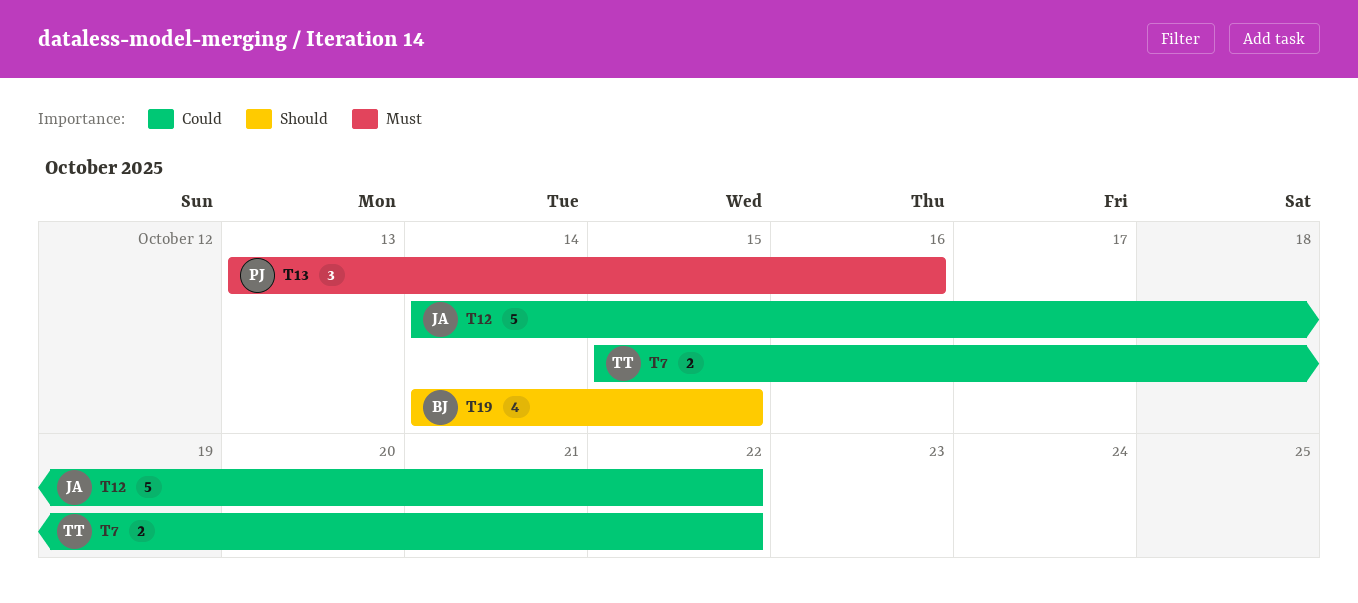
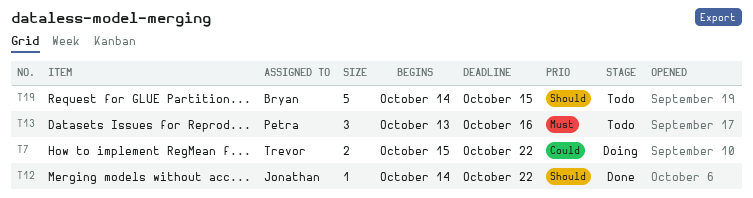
T12, priority: Could -> Should
T12, estimate: 5 -> 1
T19, estimate: 4 -> 5

